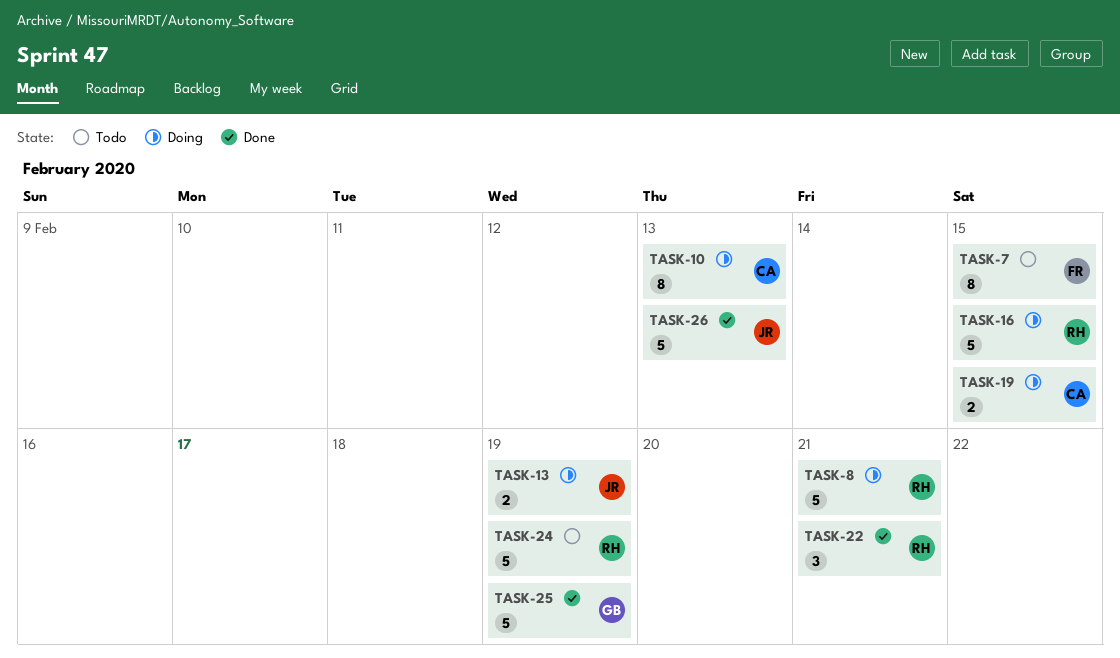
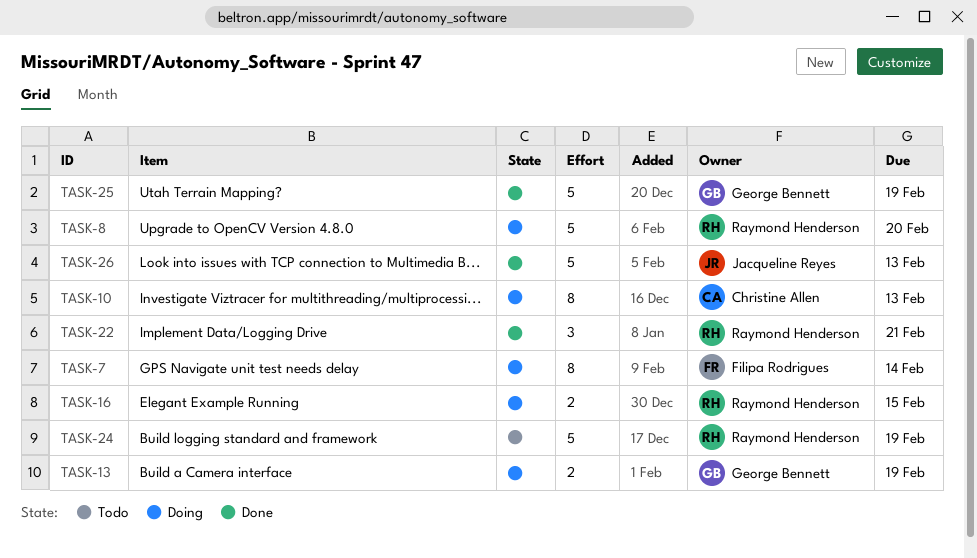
TASK-7, status: Todo -> Doing
TASK-7, due: Feb 15 -> Feb 14
TASK-8, due: Feb 21 -> Feb 20
TASK-13, owner: Jacqueline Reyes -> George Bennett
TASK-16, estimate: 5 -> 2
TASK-19: present -> none

